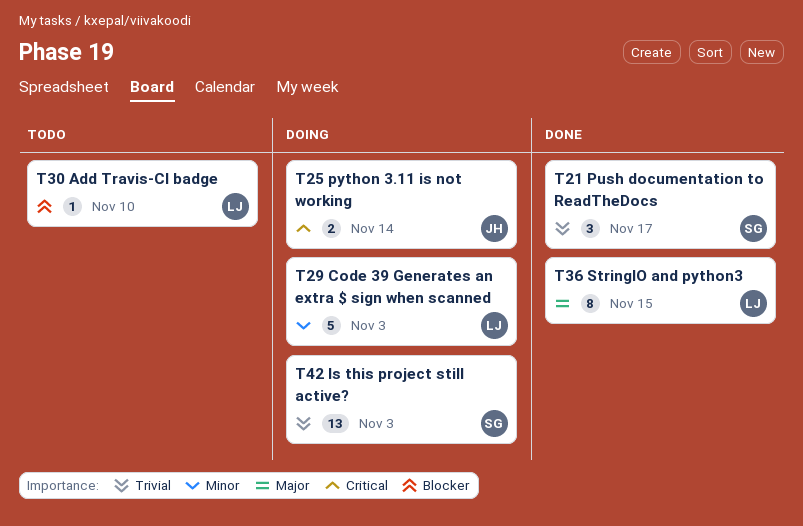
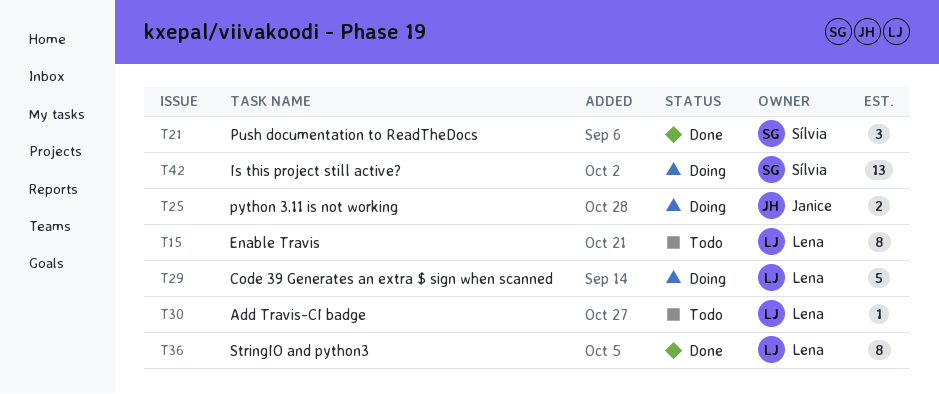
T15: none -> present

